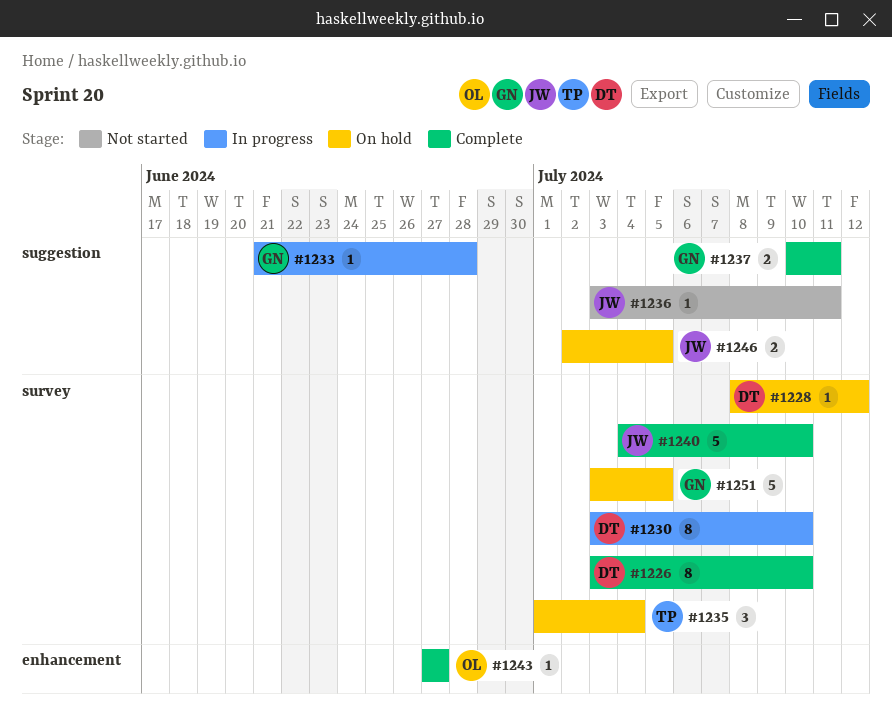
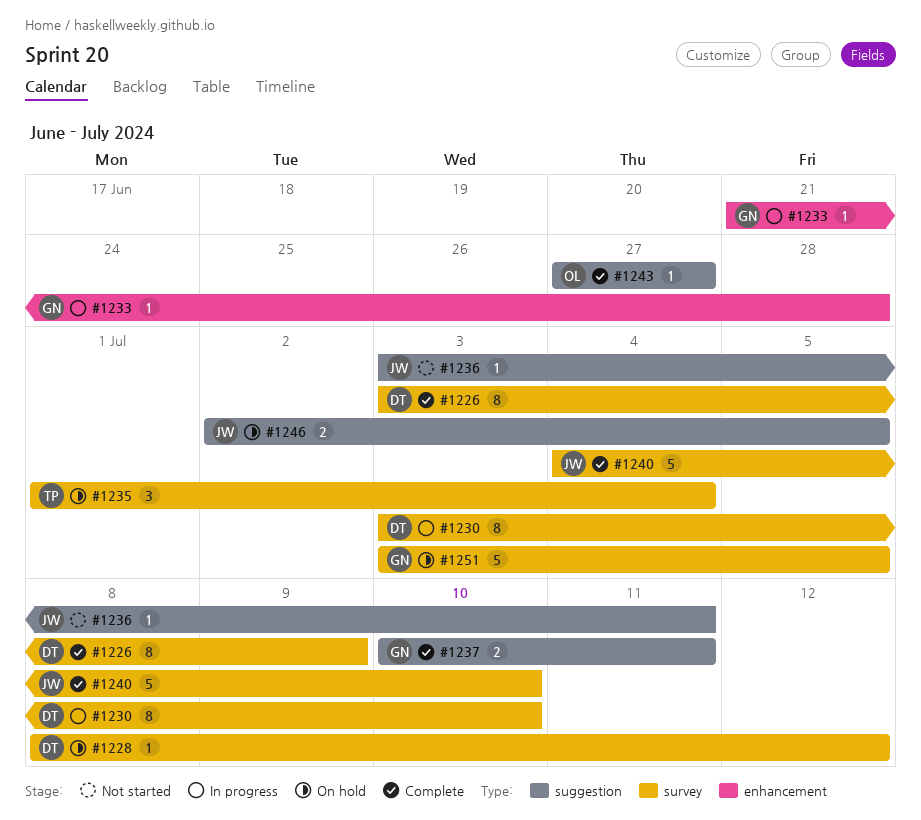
#1226, due: Jul 10 -> Jul 9
#1233, label: suggestion -> enhancement
#1243, label: enhancement -> suggestion

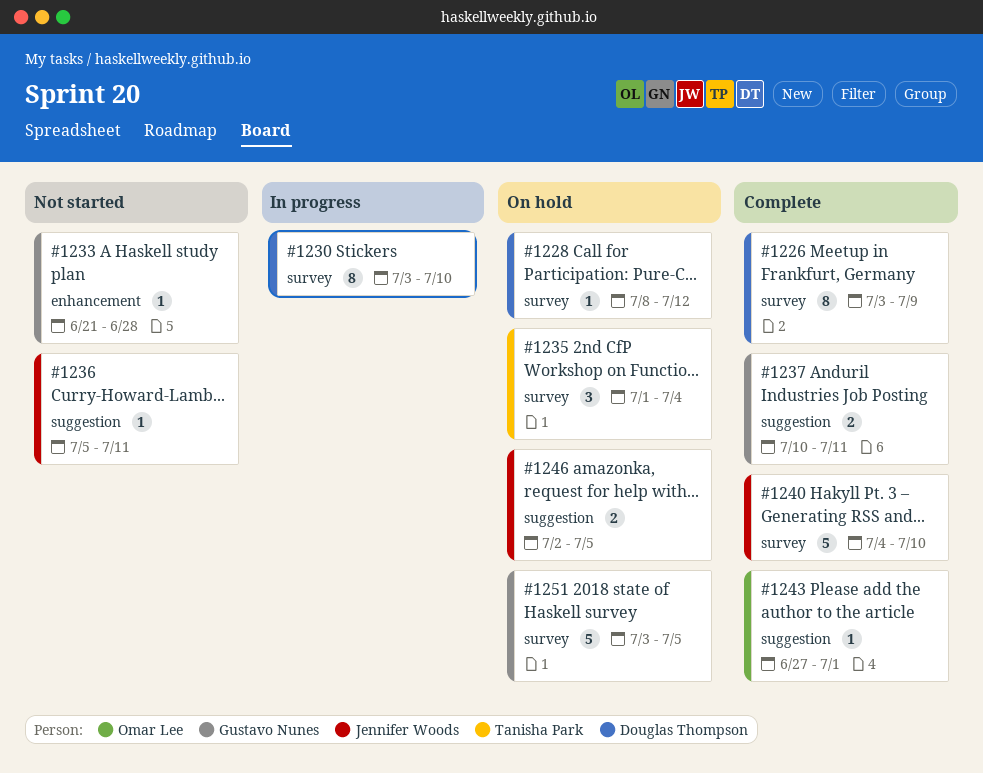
#1233, status: In progress -> Not started
#1236, start: Jul 3 -> Jul 5
#1243, due: Jun 27 -> Jul 1

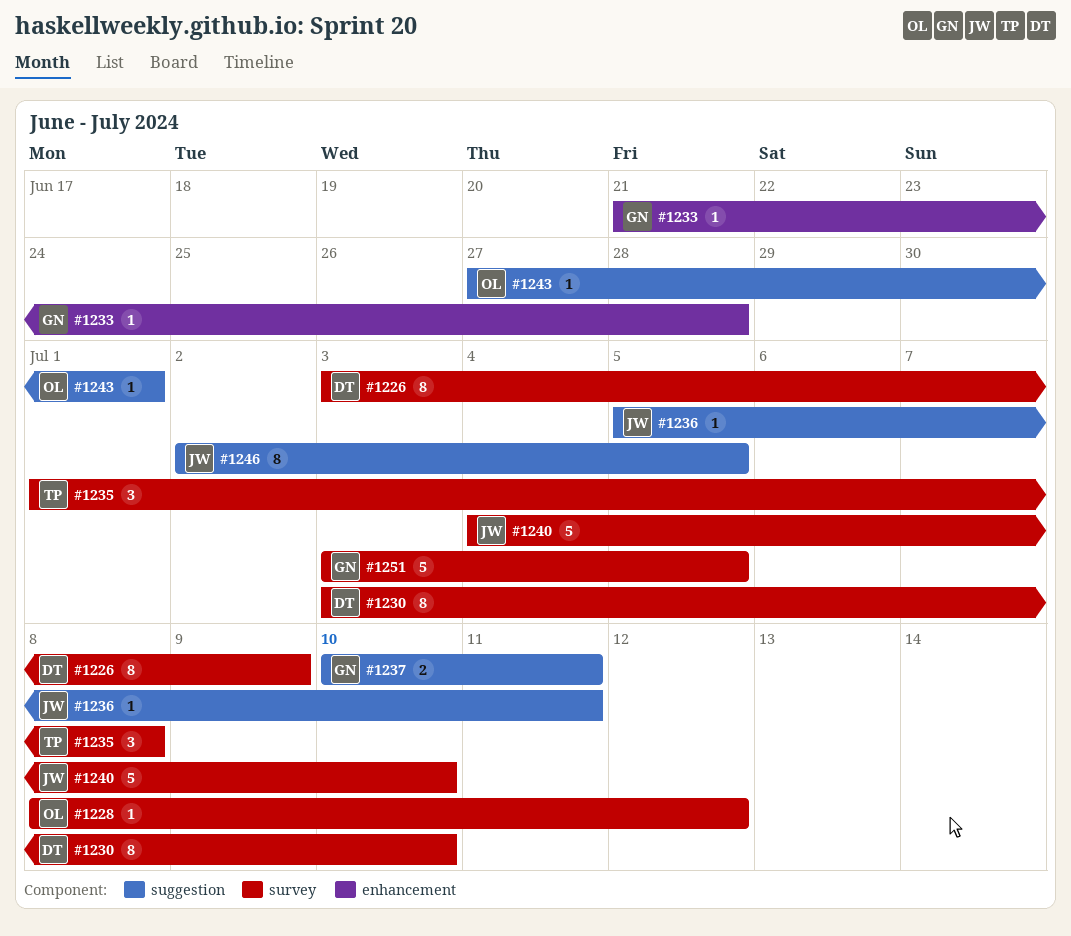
#1228, owner: Douglas Thompson -> Omar Lee
#1235, due: Jul 4 -> Jul 8
#1246, estimate: 2 -> 8

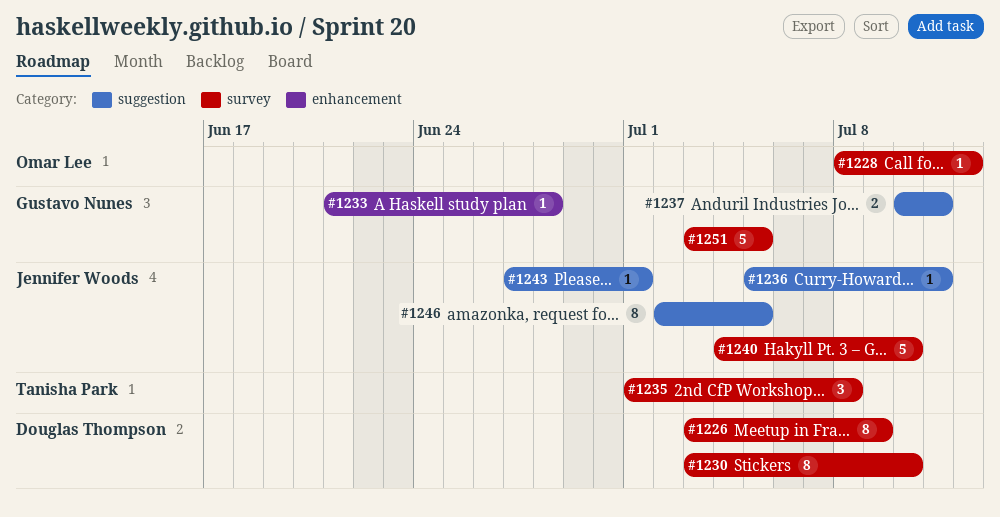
#1243, owner: Omar Lee -> Jennifer Woods

